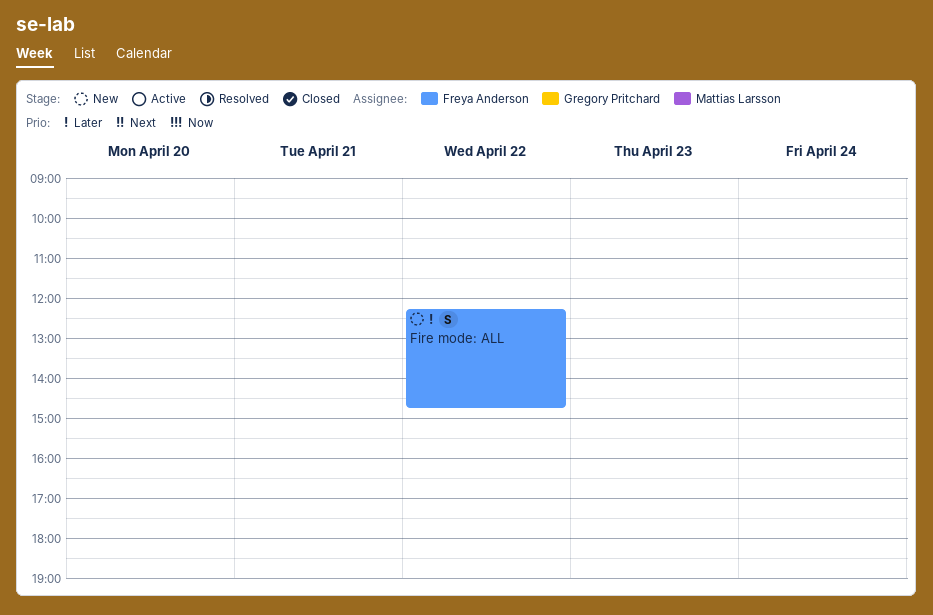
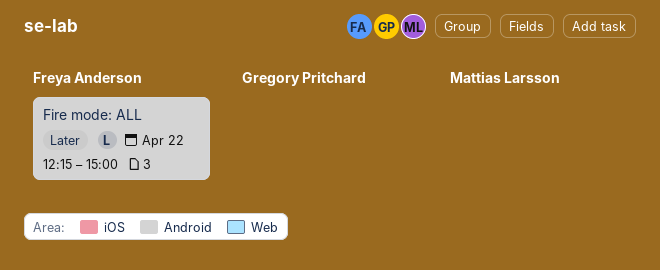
Fire mode: ALL, estimate: S -> L
Fire mode: ALL, ends: 14:45 -> 15:00

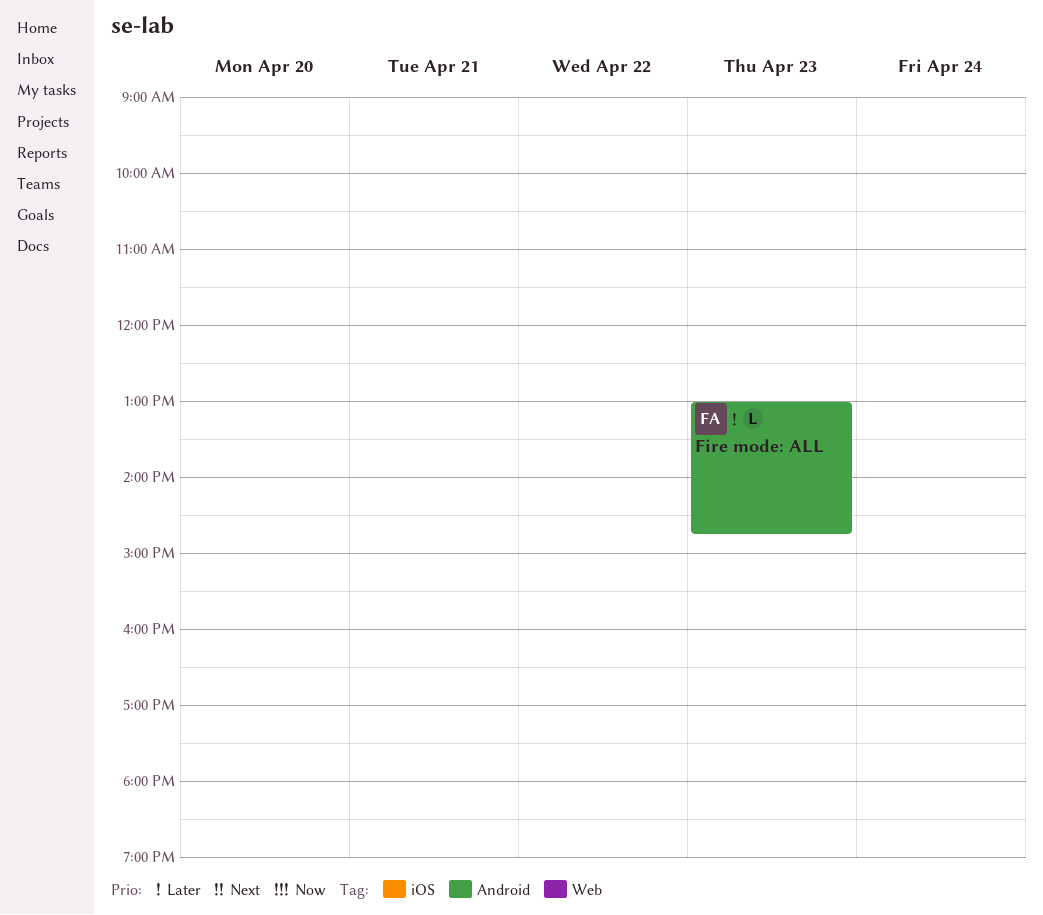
Fire mode: ALL, day: Apr 22 -> Apr 23
Fire mode: ALL, begins: 12:15 -> 13:00
Fire mode: ALL, ends: 15:00 -> 14:45

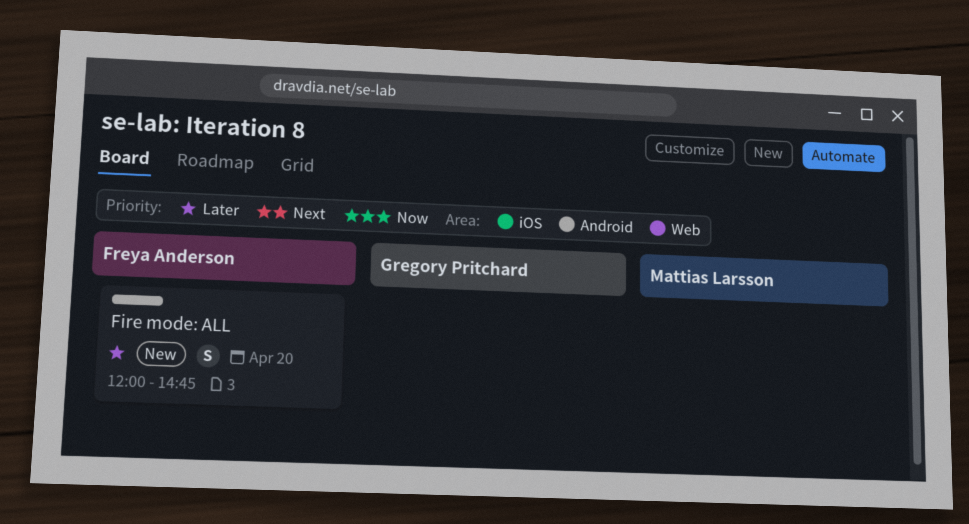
Fire mode: ALL, estimate: L -> S
Fire mode: ALL, day: Apr 23 -> Apr 20
Fire mode: ALL, begins: 13:00 -> 12:00

